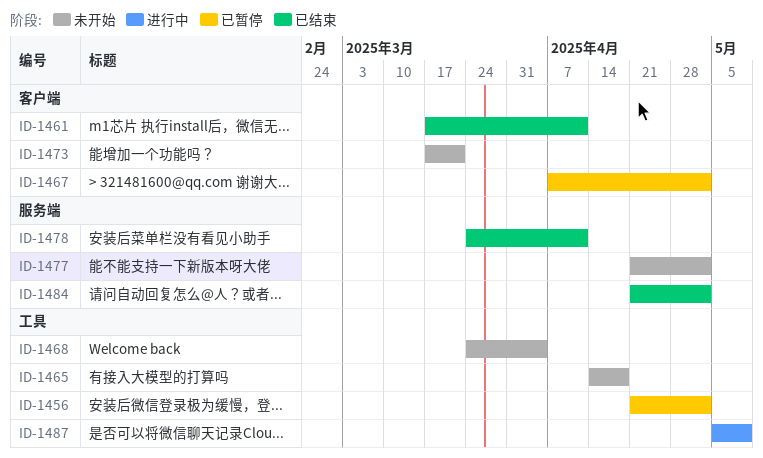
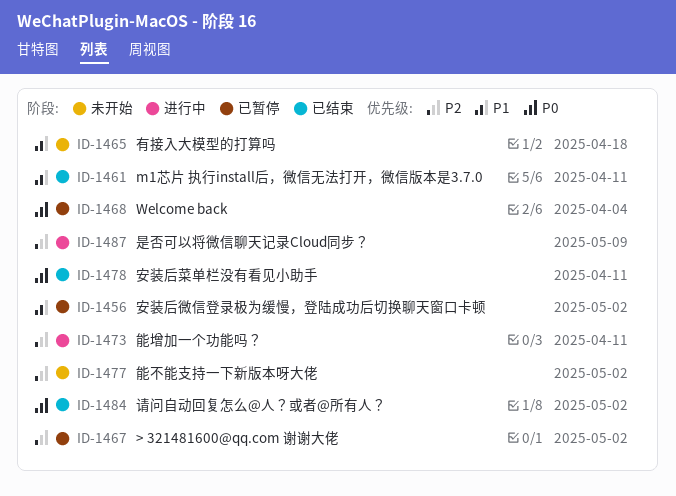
ID-1468, status: 未开始 -> 已暂停
ID-1473, status: 未开始 -> 进行中
ID-1473, due: Mar 21 -> Apr 11

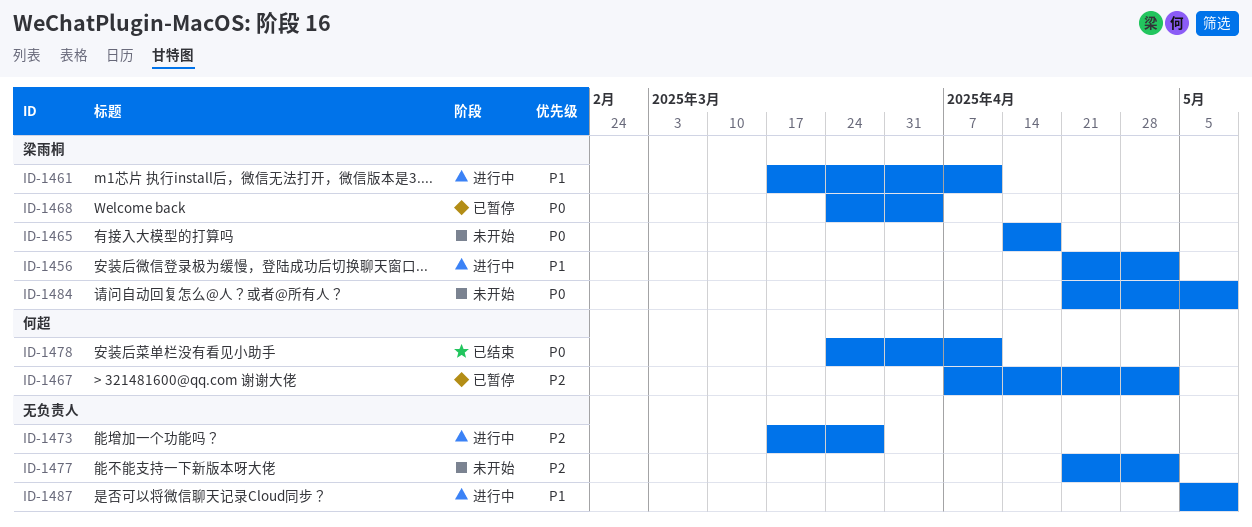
ID-1456, status: 已暂停 -> 进行中
ID-1461, status: 已结束 -> 进行中
ID-1465, priority: P1 -> P0
ID-1473, due: Apr 11 -> Mar 28
ID-1484, status: 已结束 -> 未开始
ID-1484, due: May 2 -> May 9
ID-1487, priority: P2 -> P1

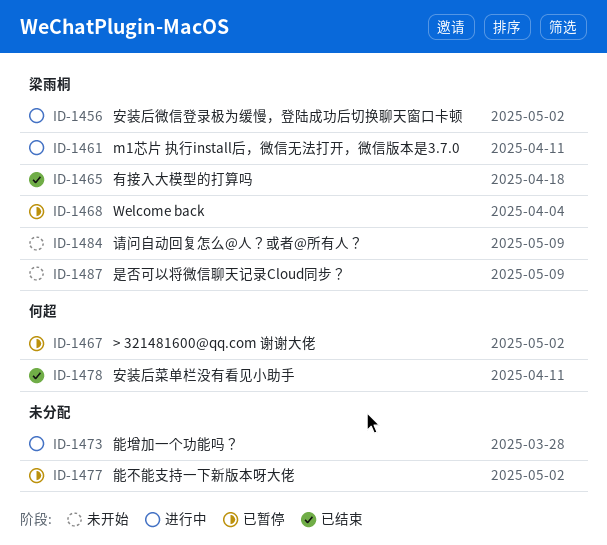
ID-1465, status: 未开始 -> 已结束
ID-1477, status: 未开始 -> 已暂停
ID-1487, status: 进行中 -> 未开始
ID-1487, owner: none -> 梁雨桐

